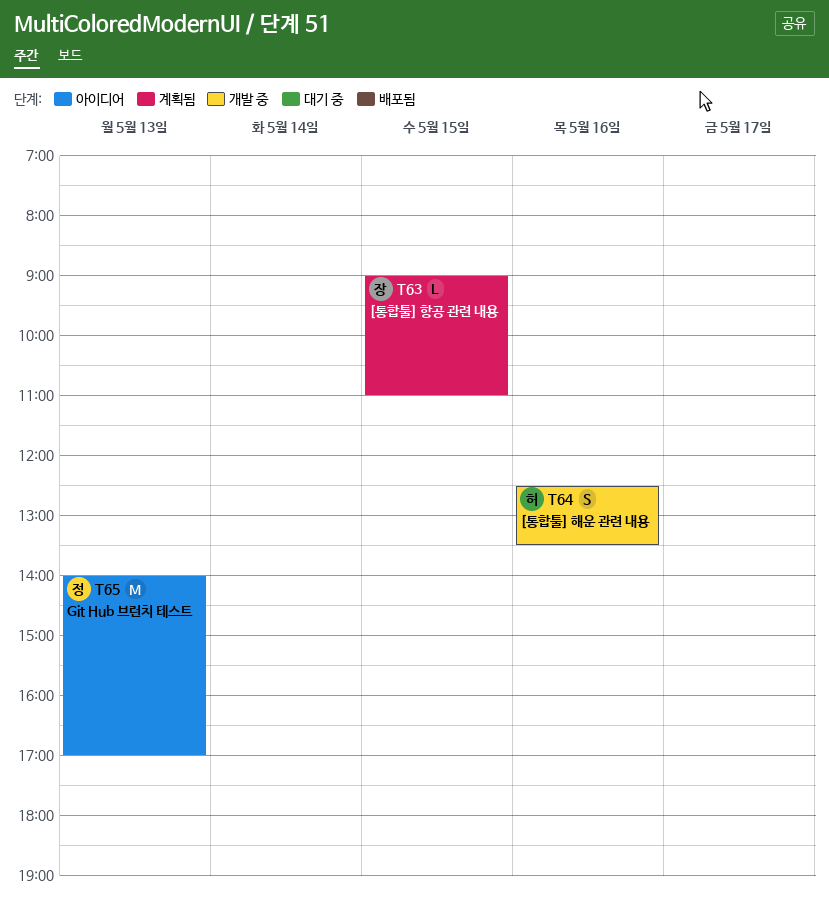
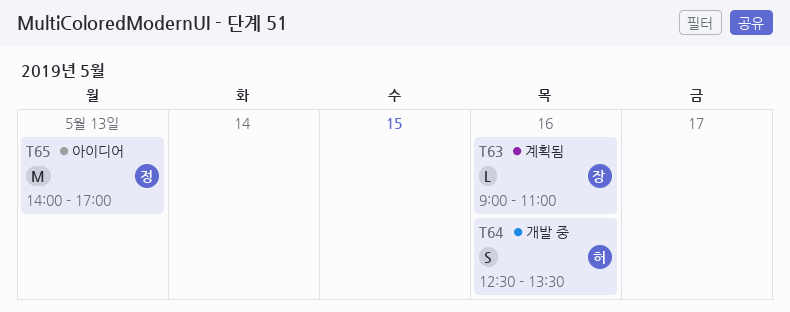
T63, day: May 15 -> May 16

